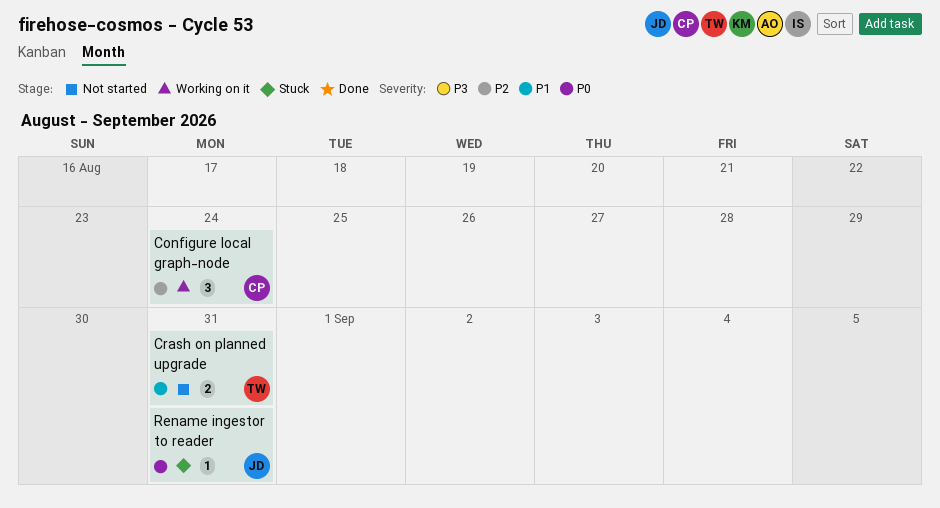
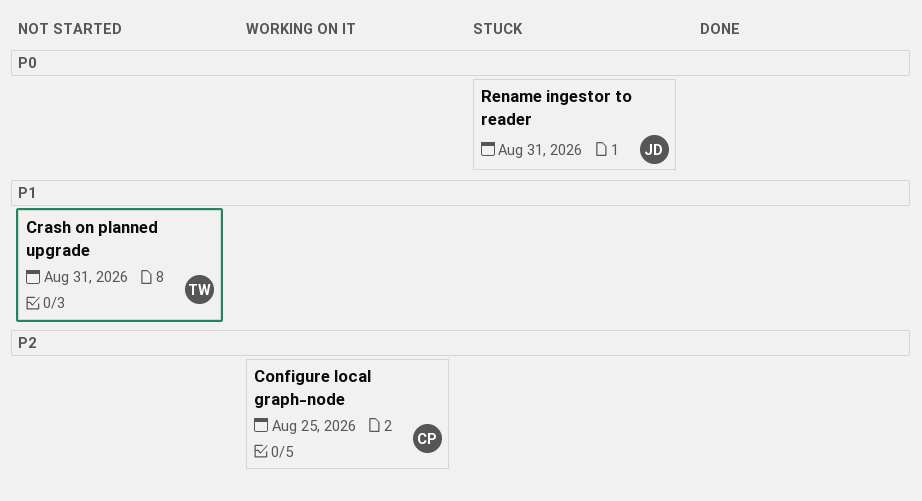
Configure local graph-node, due: Aug 24 -> Aug 25

